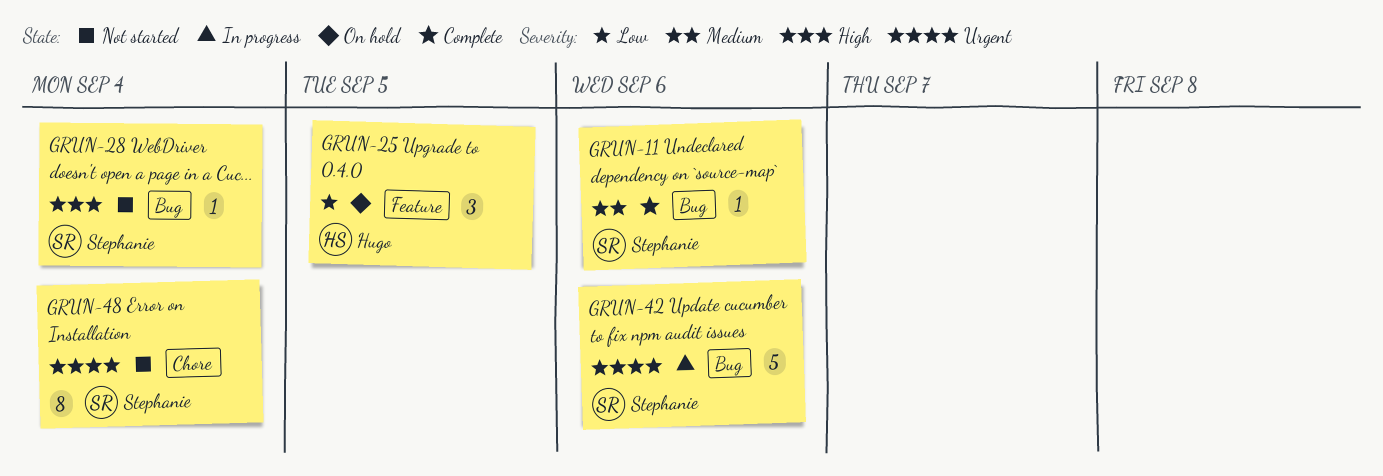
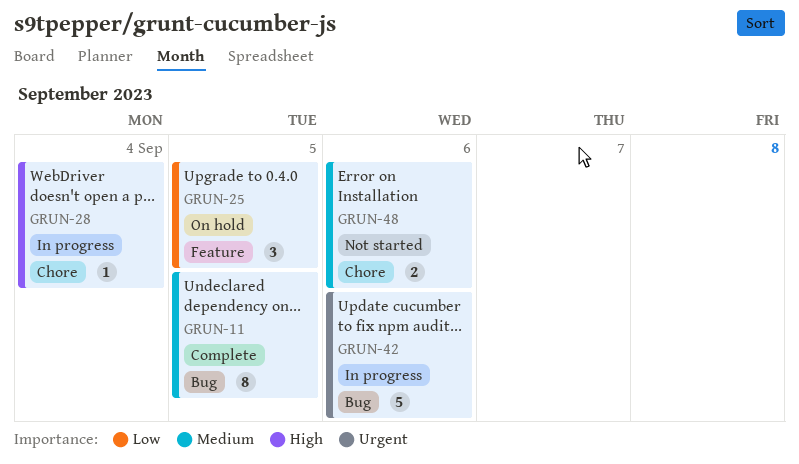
GRUN-11, estimate: 1 -> 8
GRUN-11, due: Sep 6 -> Sep 5
GRUN-28, status: Not started -> In progress
GRUN-28, label: Bug -> Chore
GRUN-48, priority: Urgent -> Medium
GRUN-48, estimate: 8 -> 2
GRUN-48, due: Sep 4 -> Sep 6

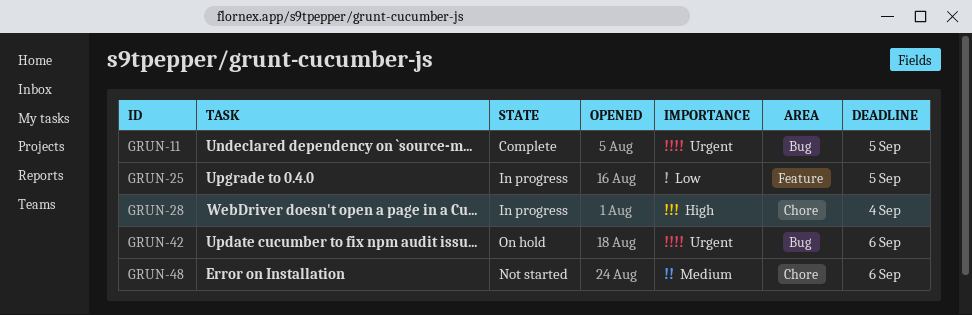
GRUN-11, priority: Medium -> Urgent
GRUN-25, status: On hold -> In progress
GRUN-42, status: In progress -> On hold

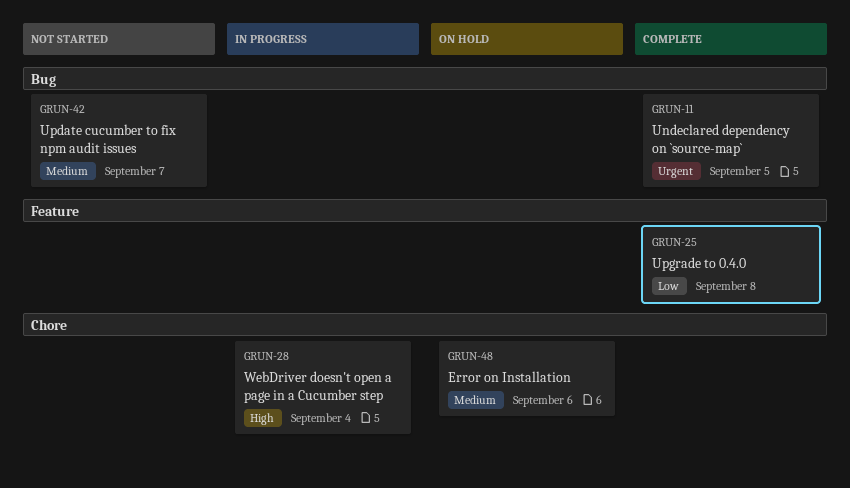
GRUN-25, status: In progress -> Complete
GRUN-25, due: Sep 5 -> Sep 8
GRUN-42, status: On hold -> Not started
GRUN-42, priority: Urgent -> Medium
GRUN-42, due: Sep 6 -> Sep 7
GRUN-48, status: Not started -> On hold

